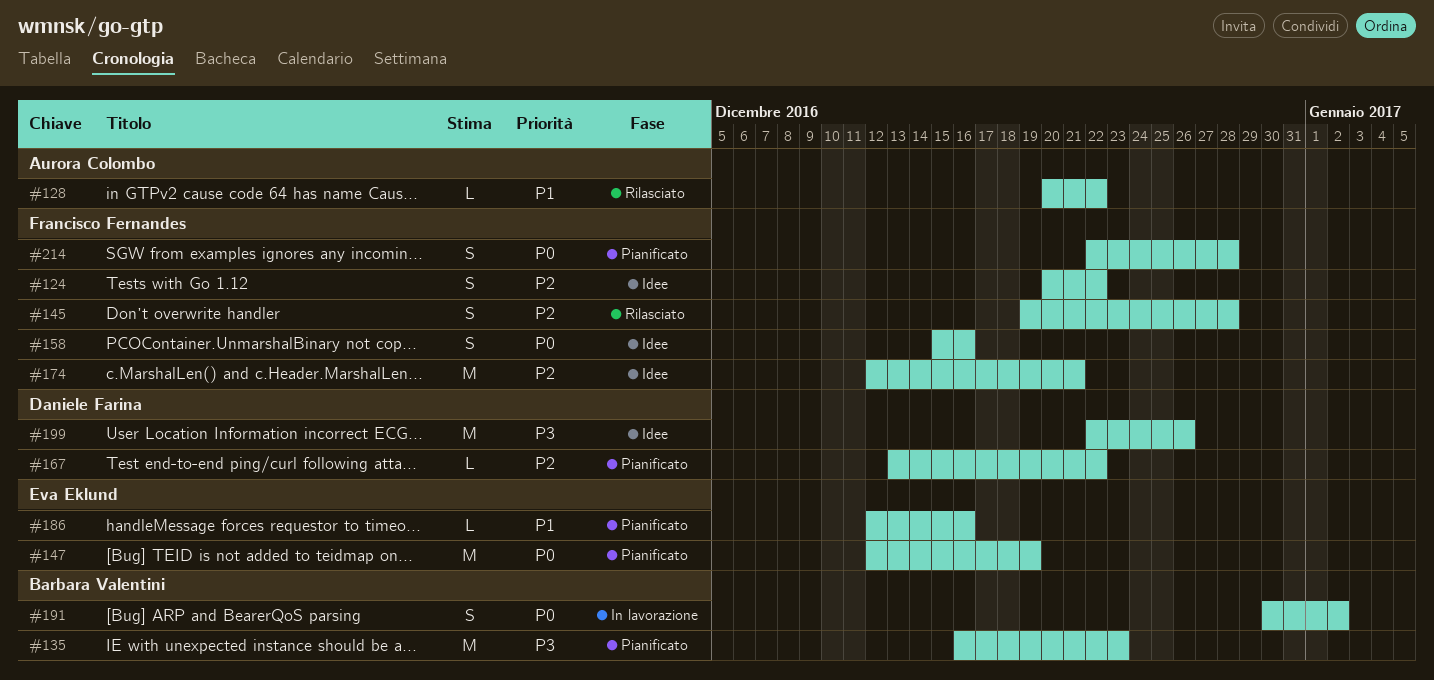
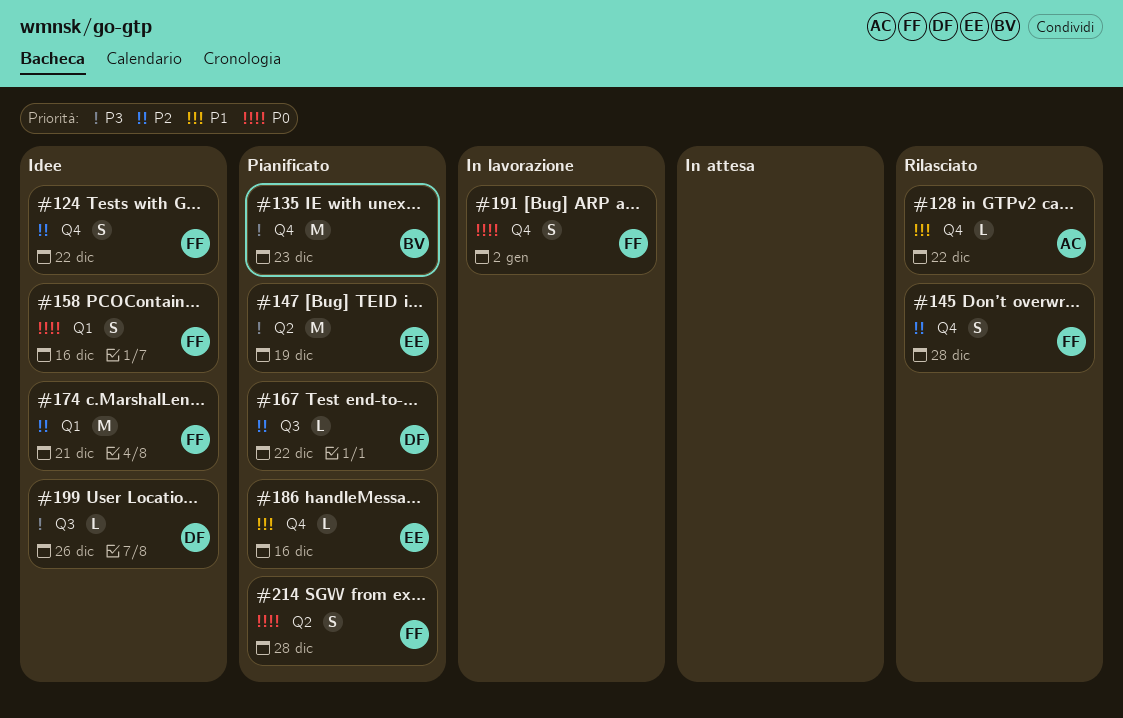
#147, priority: P0 -> P3
#191, owner: Barbara Valentini -> Francisco Fernandes
#199, estimate: M -> L

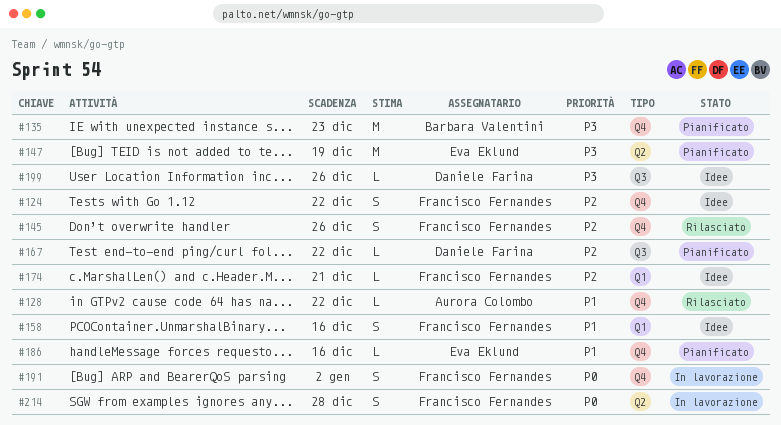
#145, due: Dec 28 -> Dec 26
#158, priority: P0 -> P1
#174, estimate: M -> L
#214, status: Pianificato -> In lavorazione

